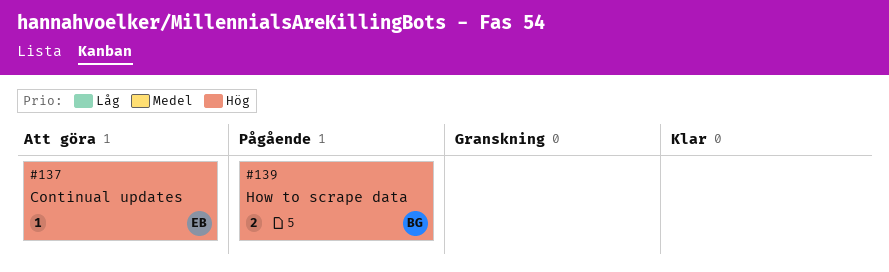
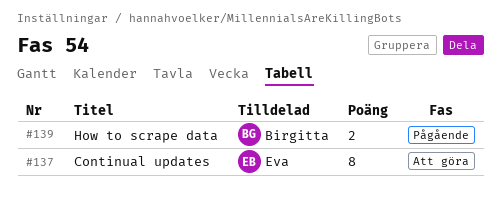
#137, estimate: 1 -> 8

